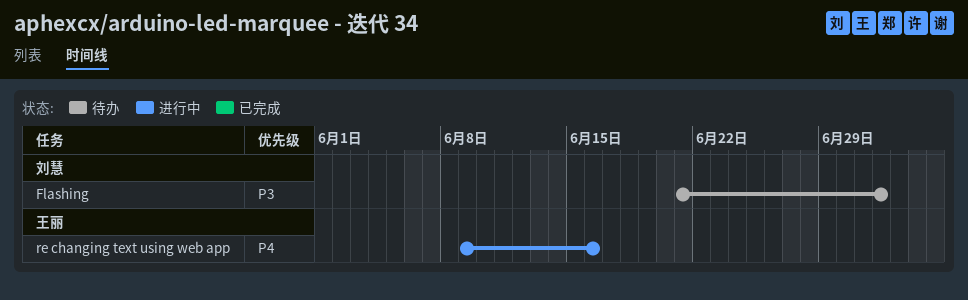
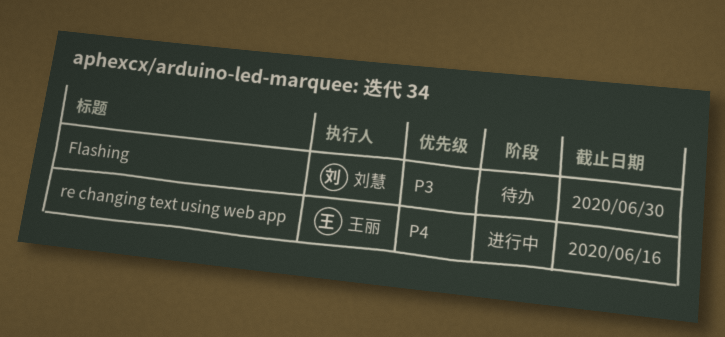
Flashing, due: Jul 2 -> Jun 30

